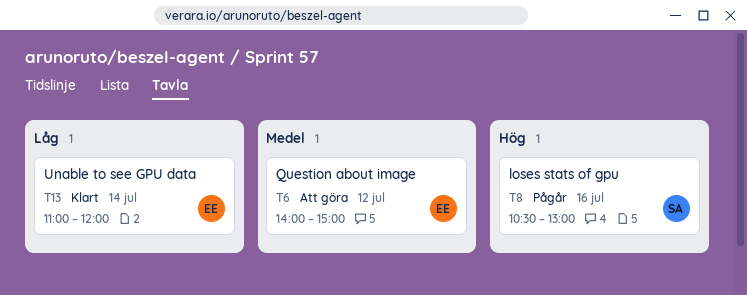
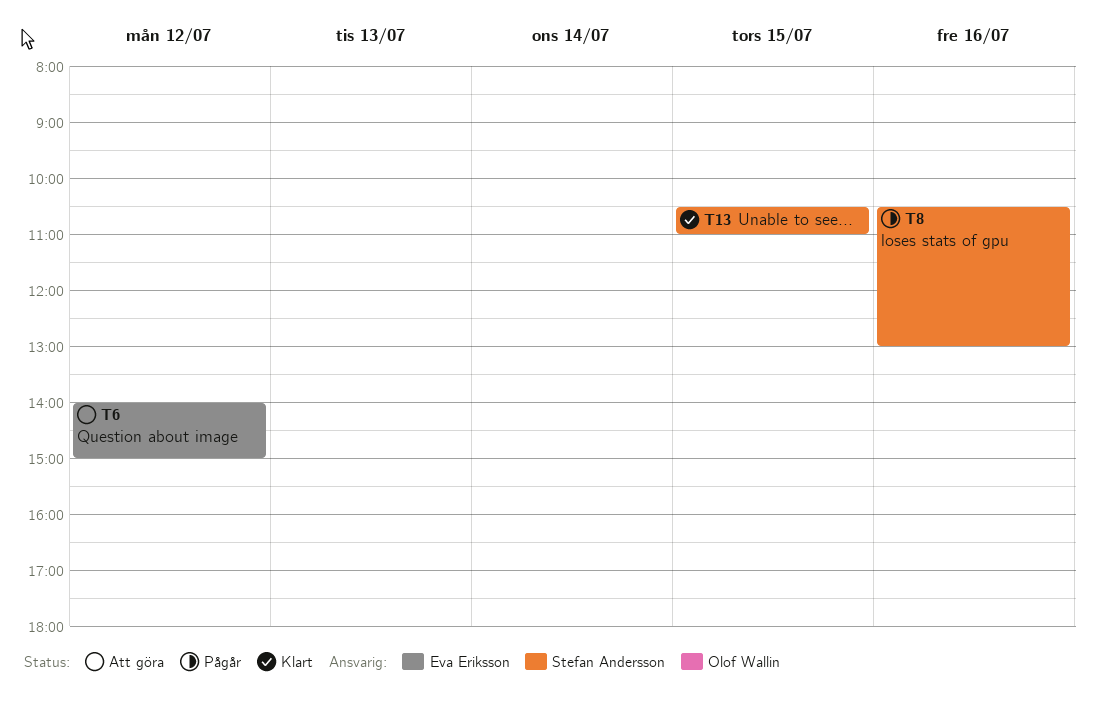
T13, owner: Eva Eriksson -> Stefan Andersson
T13, day: Jul 14 -> Jul 15
T13, begins: 11:00 -> 10:30
T13, ends: 12:00 -> 11:00

